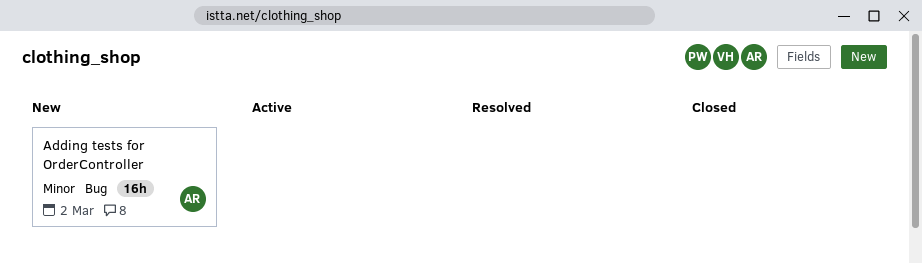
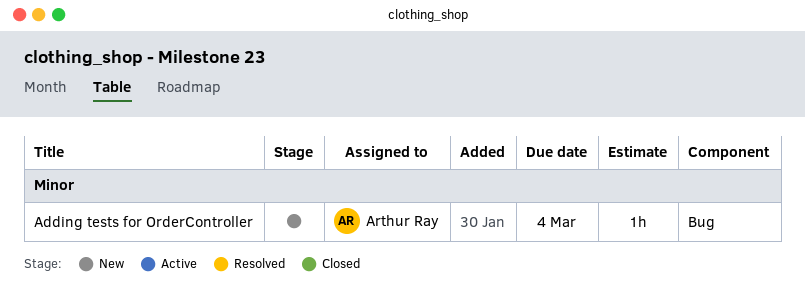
Adding tests for OrderController, estimate: 16h -> 1h
Adding tests for OrderController, due: Mar 2 -> Mar 4

